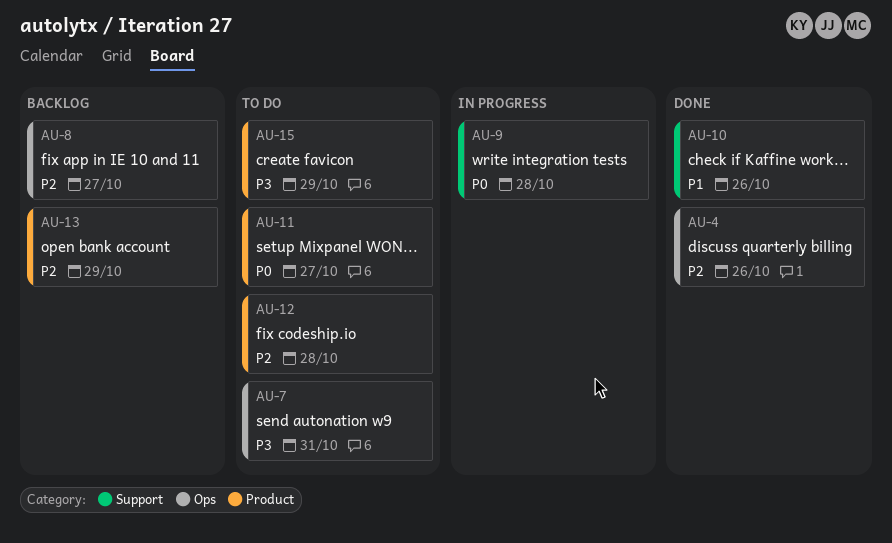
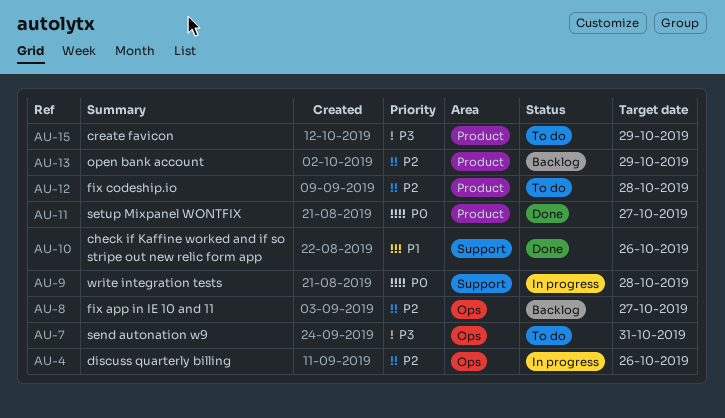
AU-4, status: Done -> In progress
AU-11, status: To do -> Done

